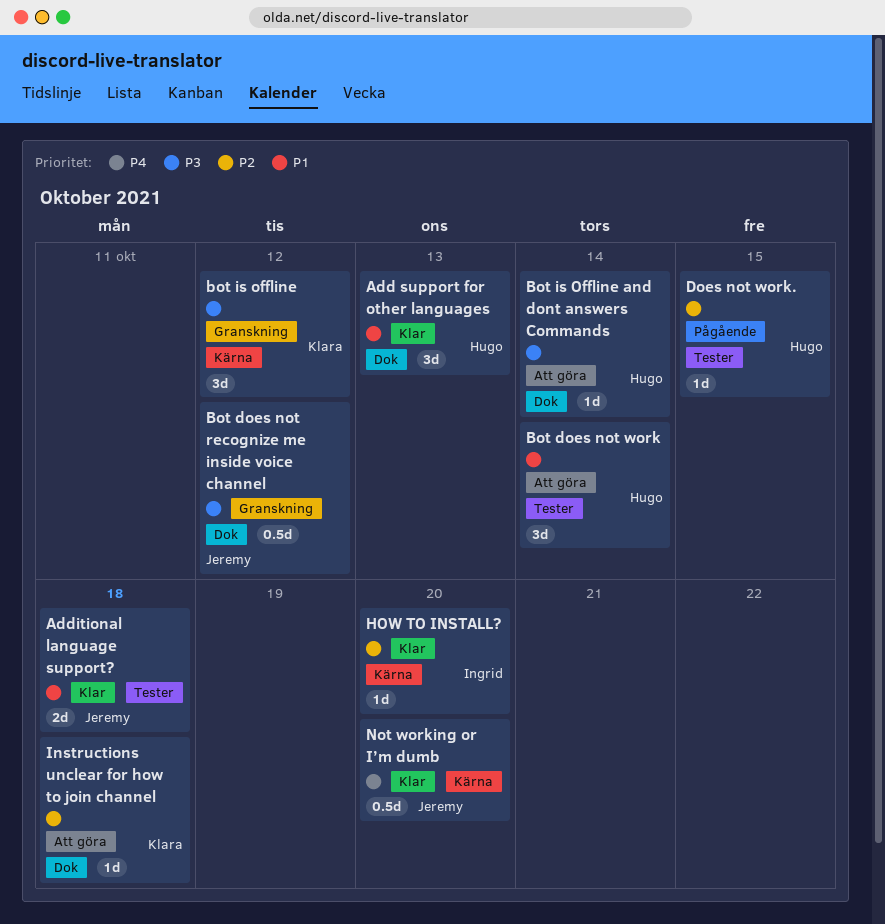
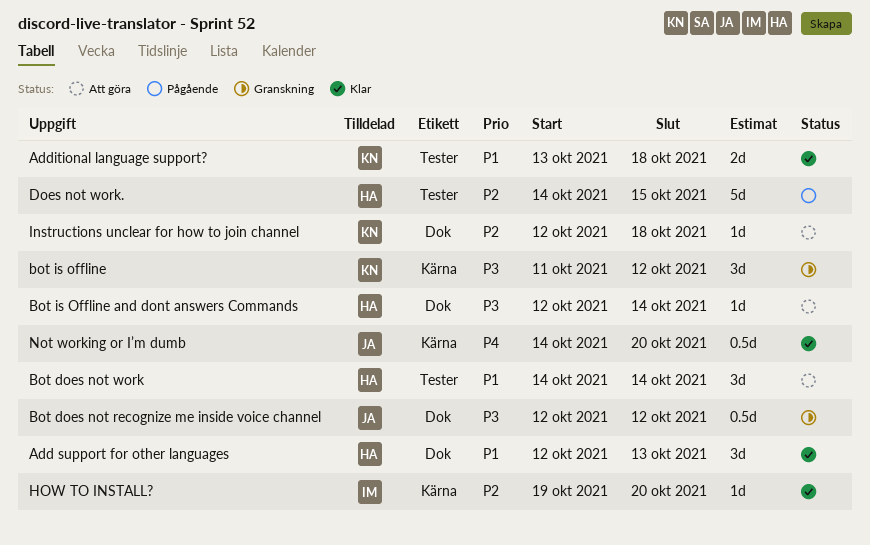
Additional language support?, owner: Jeremy -> Klara
Does not work., estimate: 1d -> 5d

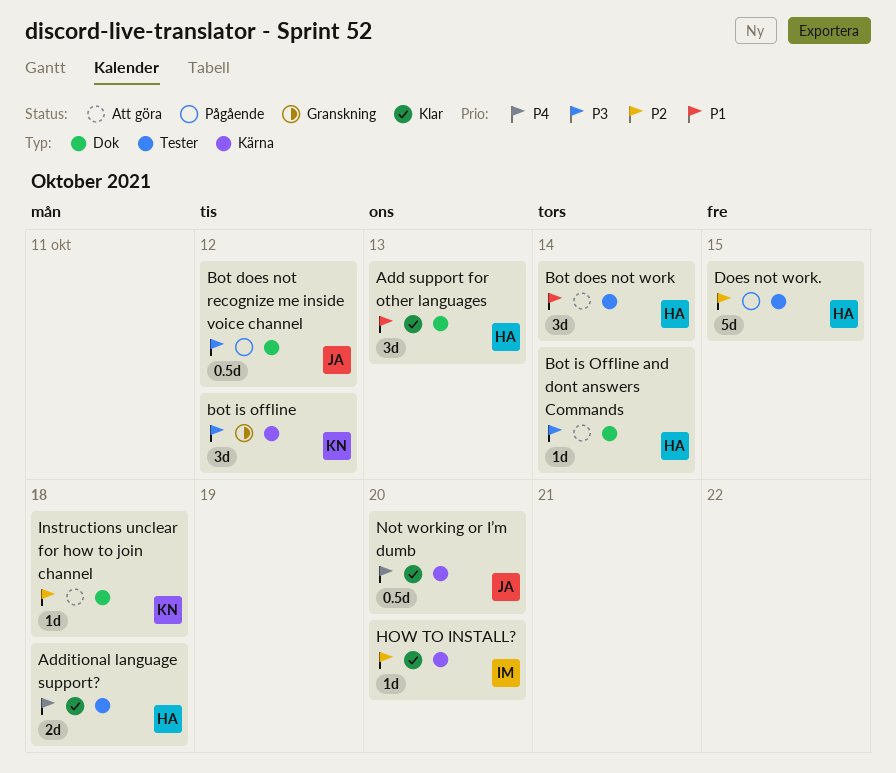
Additional language support?, owner: KN -> HA
Additional language support?, priority: P1 -> P4
Bot does not recognize me inside voice channel, status: Granskning -> Pågående

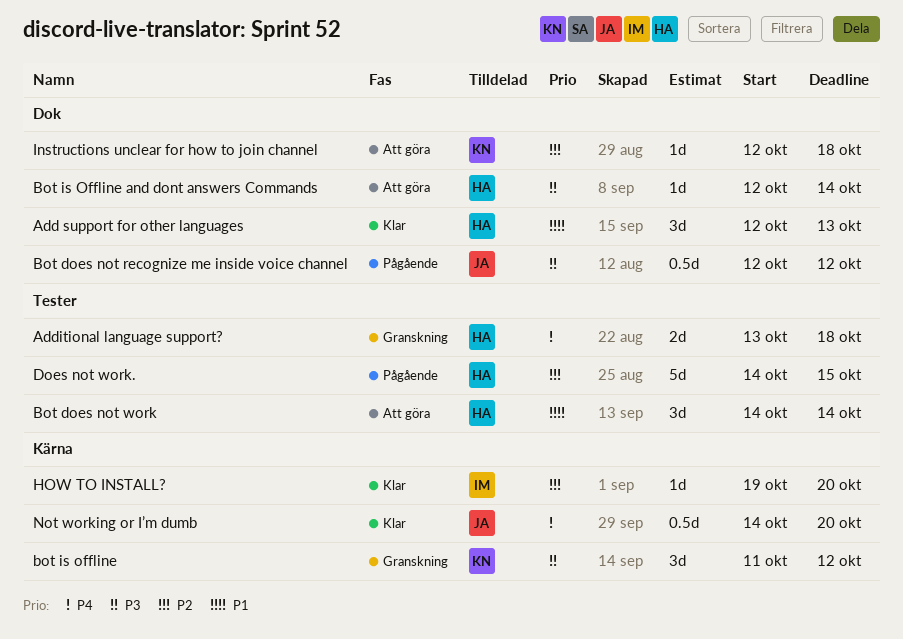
Additional language support?, status: Klar -> Granskning

